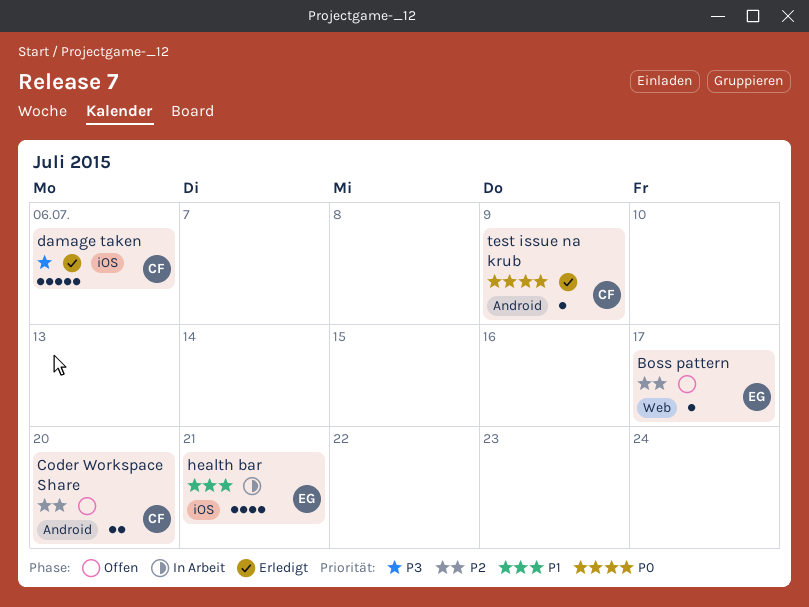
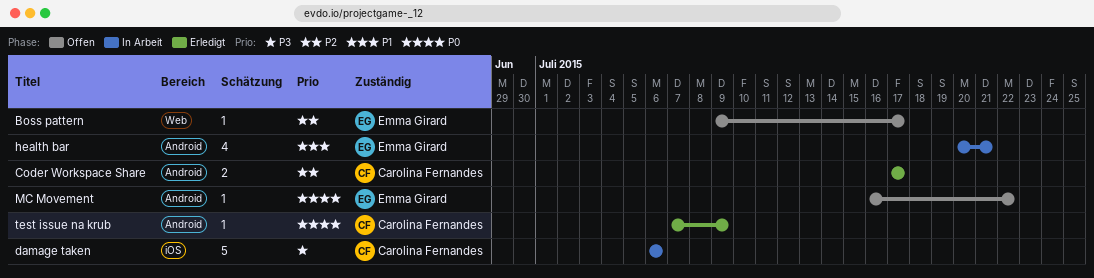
Coder Workspace Share, status: Offen -> Erledigt
Coder Workspace Share, due: Jul 20 -> Jul 17
damage taken, status: Erledigt -> In Arbeit
health bar, label: iOS -> Android
MC Movement: none -> present

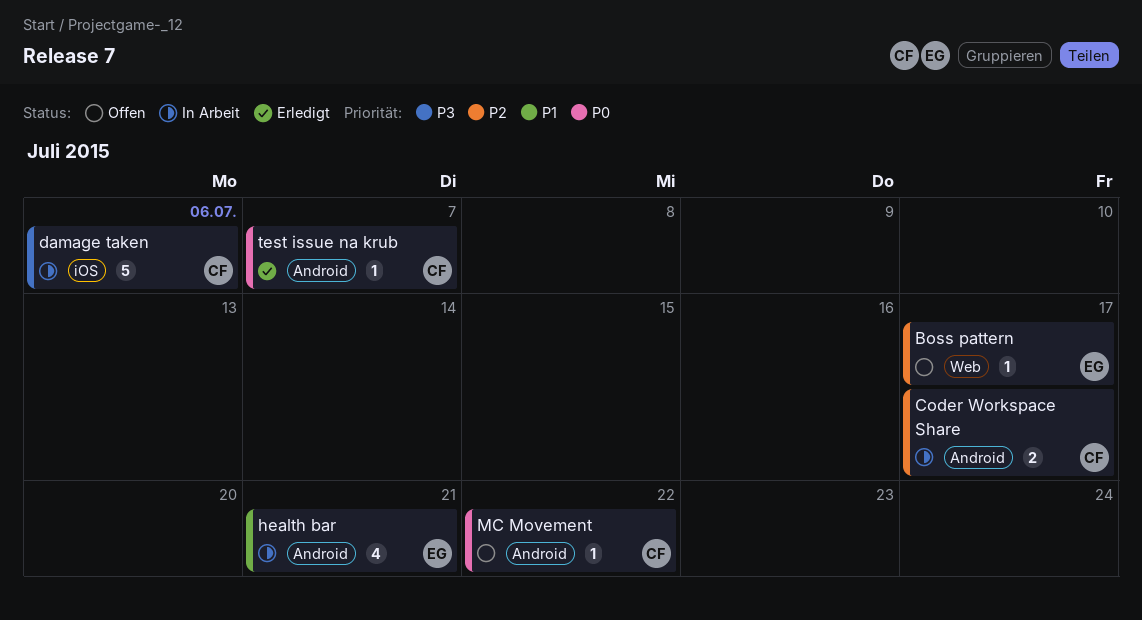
Coder Workspace Share, status: Erledigt -> In Arbeit
MC Movement, owner: Emma Girard -> Carolina Fernandes
test issue na krub, due: Jul 9 -> Jul 7

